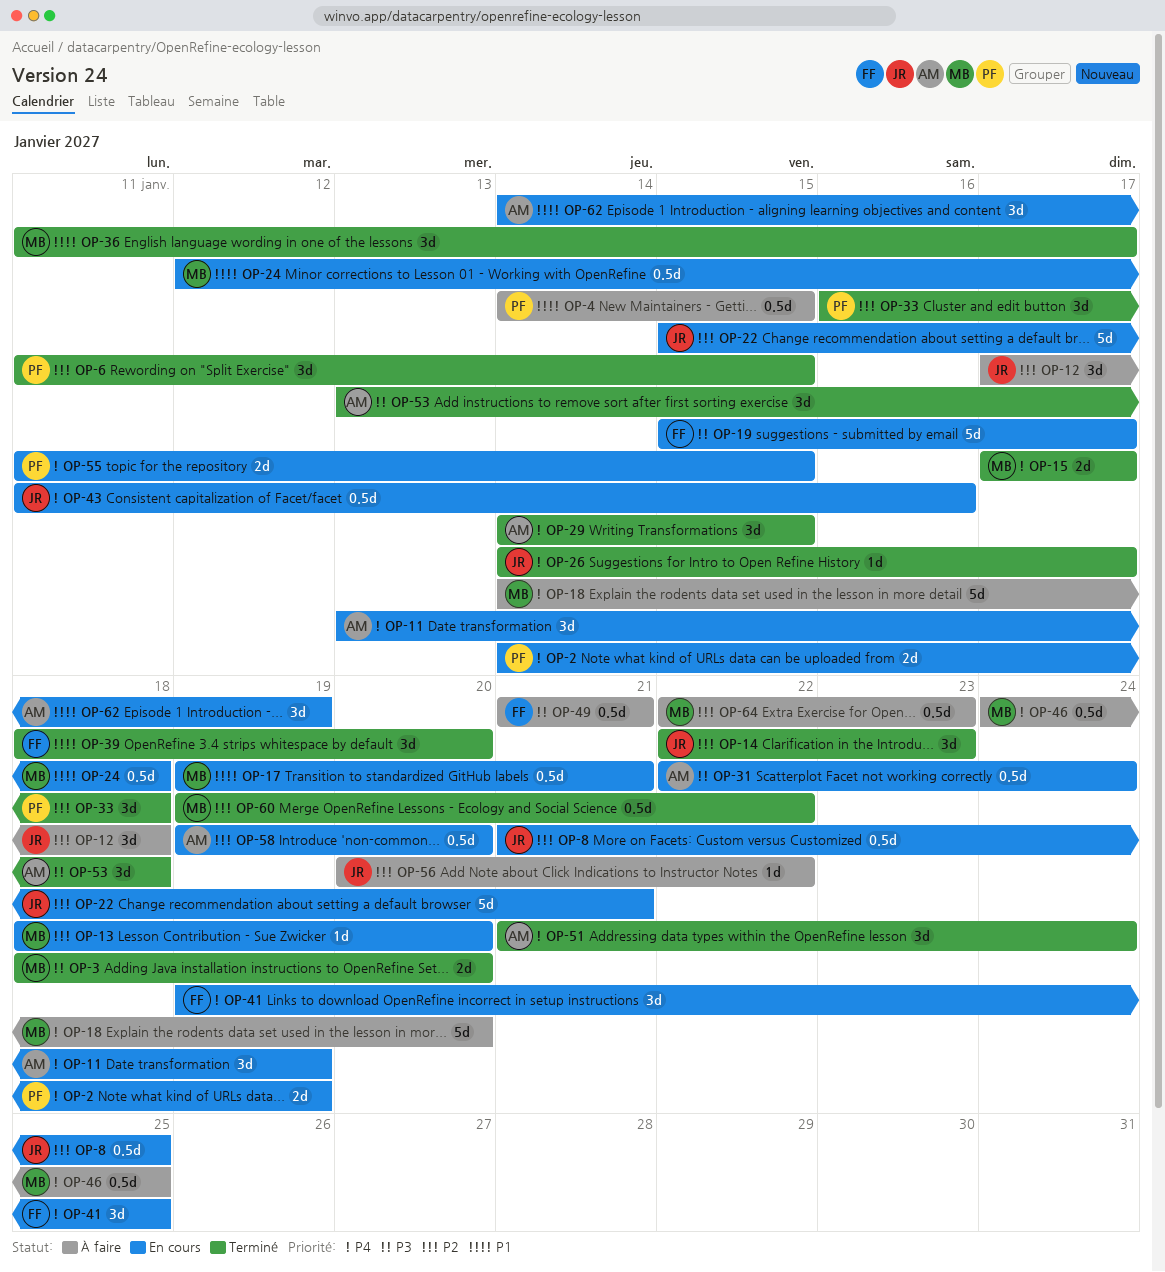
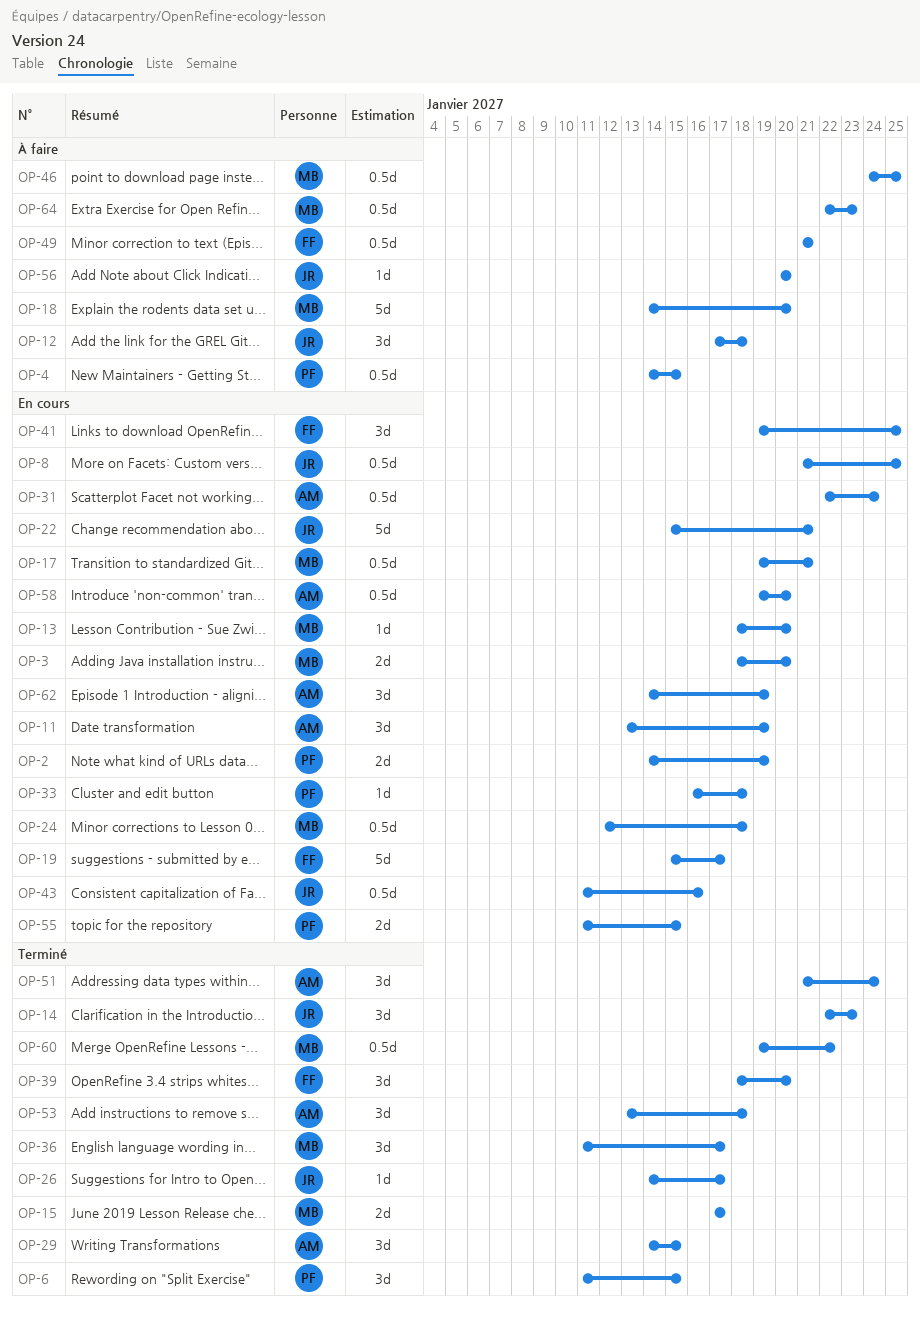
OP-3, status: Terminé -> En cours
OP-33, status: Terminé -> En cours
OP-33, estimate: 3d -> 1d
OP-56, due: Jan 22 -> Jan 20

